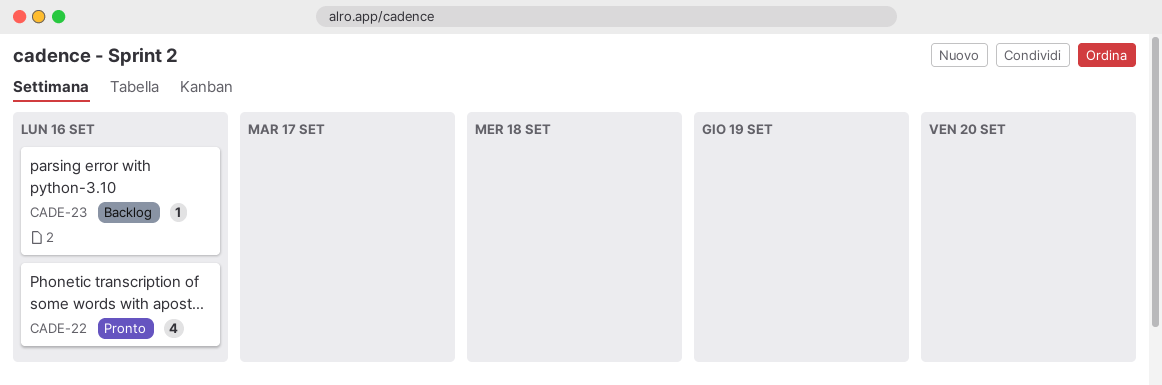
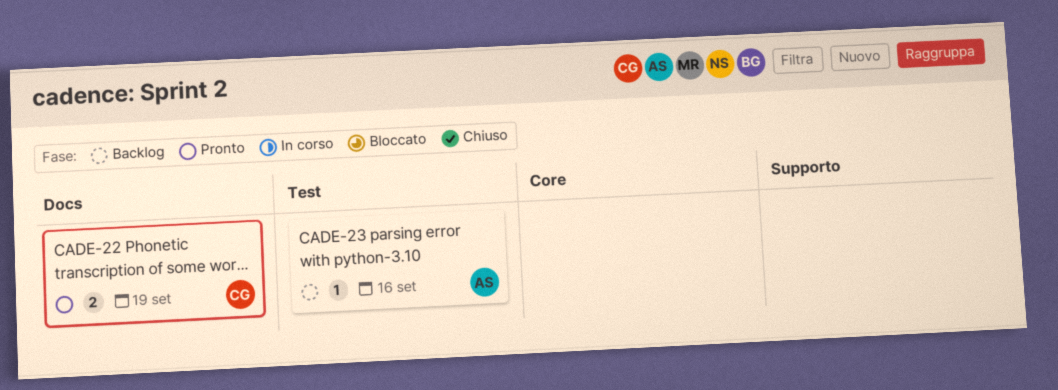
CADE-22, estimate: 4 -> 2
CADE-22, due: Sep 16 -> Sep 19

